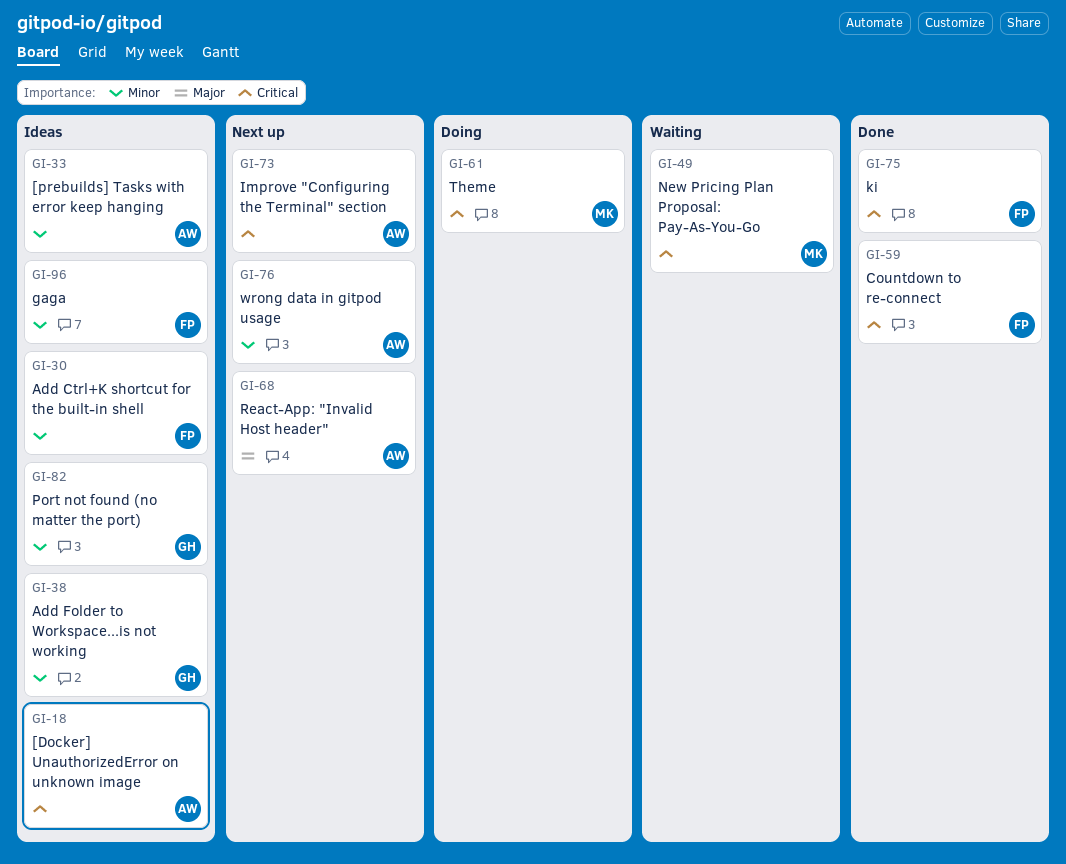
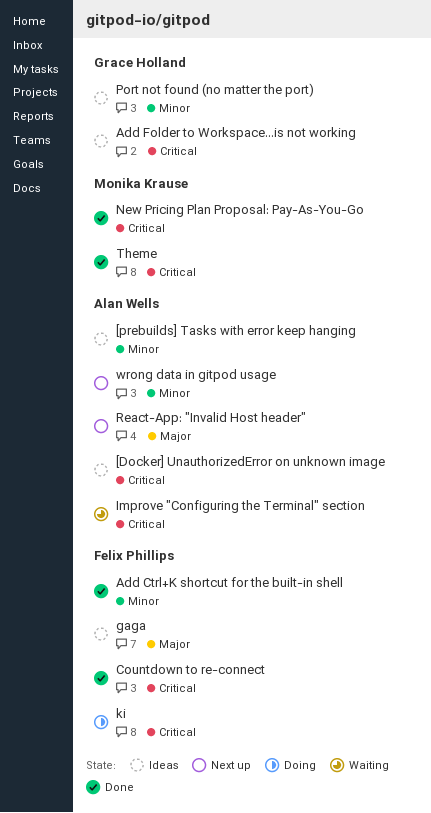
Add Ctrl+K shortcut for the built-in shell, status: Ideas -> Done
Add Folder to Workspace...is not working, priority: Minor -> Critical
gaga, priority: Minor -> Major
Improve "Configuring the Terminal" section, status: Next up -> Waiting
ki, status: Done -> Doing
New Pricing Plan Proposal: Pay-As-You-Go, status: Waiting -> Done
Theme, status: Doing -> Done

